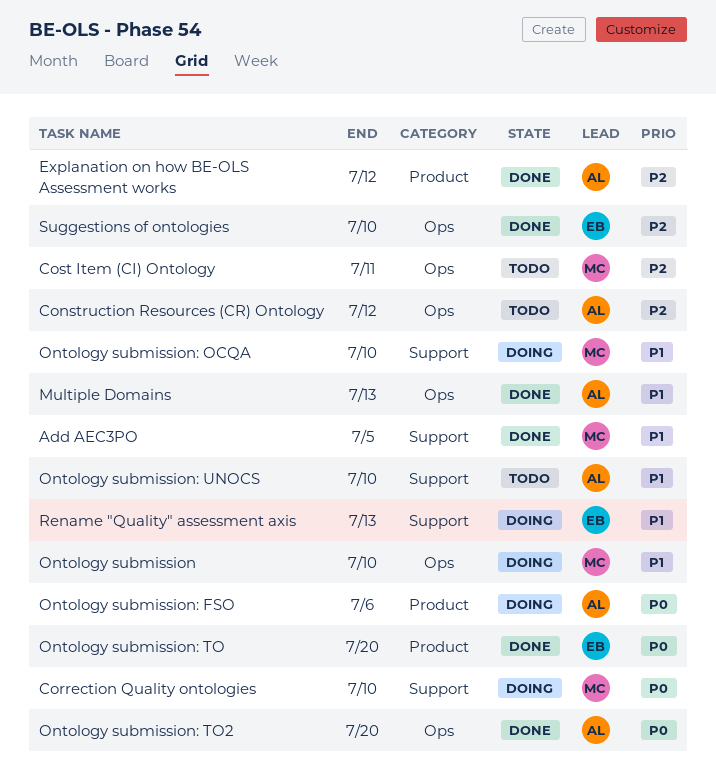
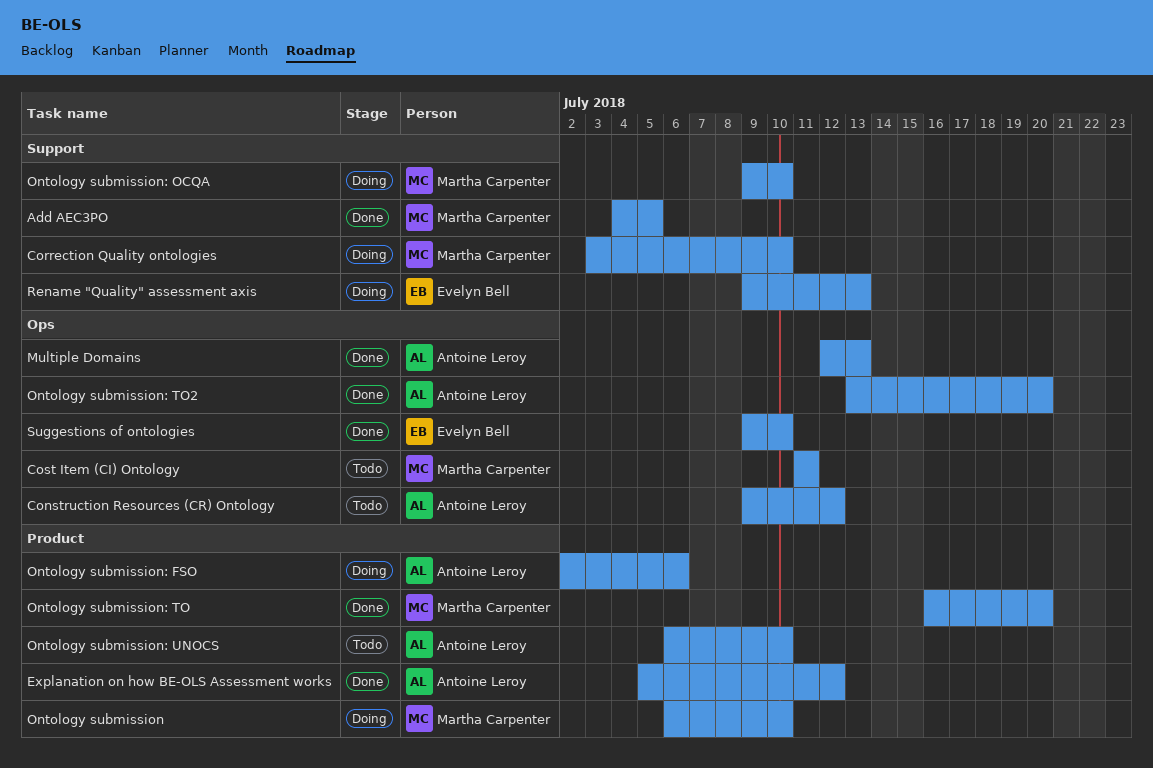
Ontology submission, label: Ops -> Product
Ontology submission: TO, owner: Evelyn Bell -> Martha Carpenter
Ontology submission: UNOCS, label: Support -> Product

